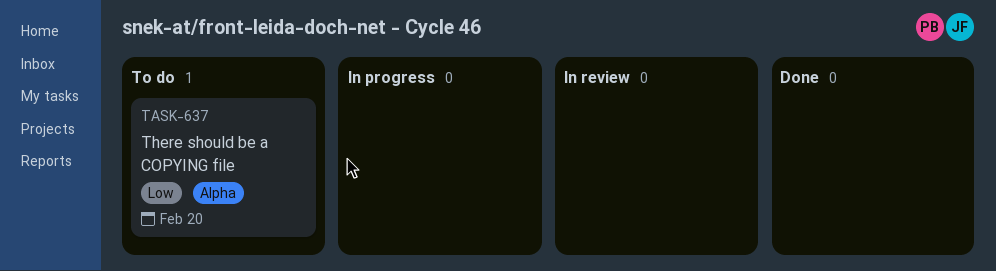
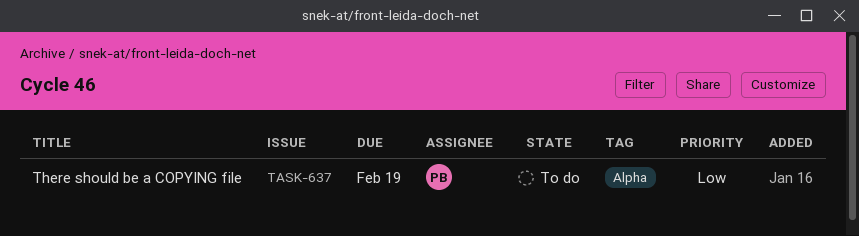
TASK-637, due: Feb 20 -> Feb 19

